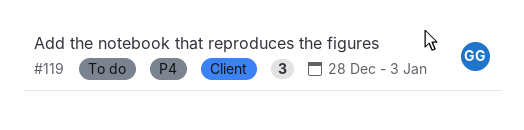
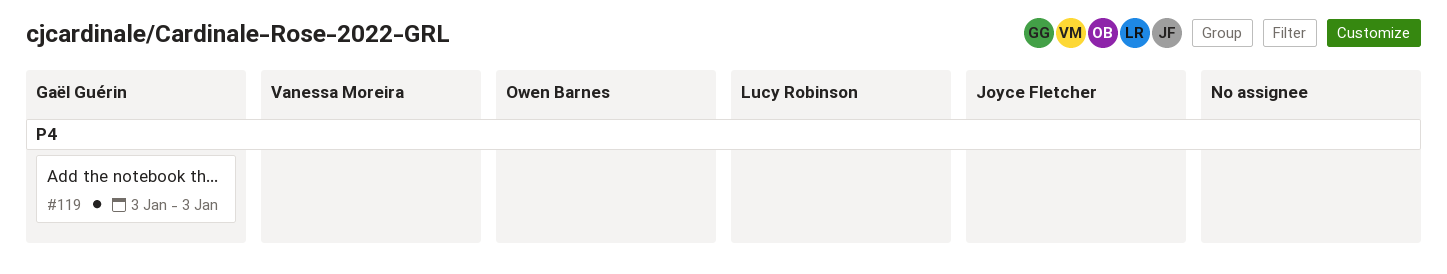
#119, estimate: 3 -> 1
#119, start: Dec 28 -> Jan 3

